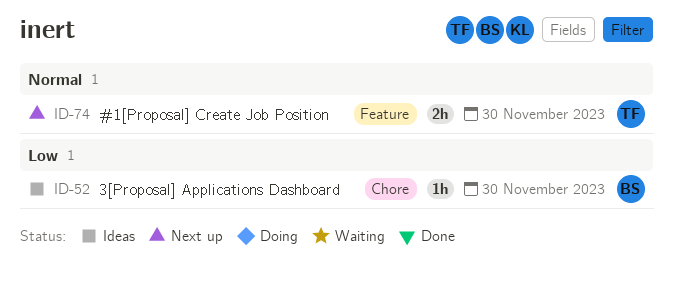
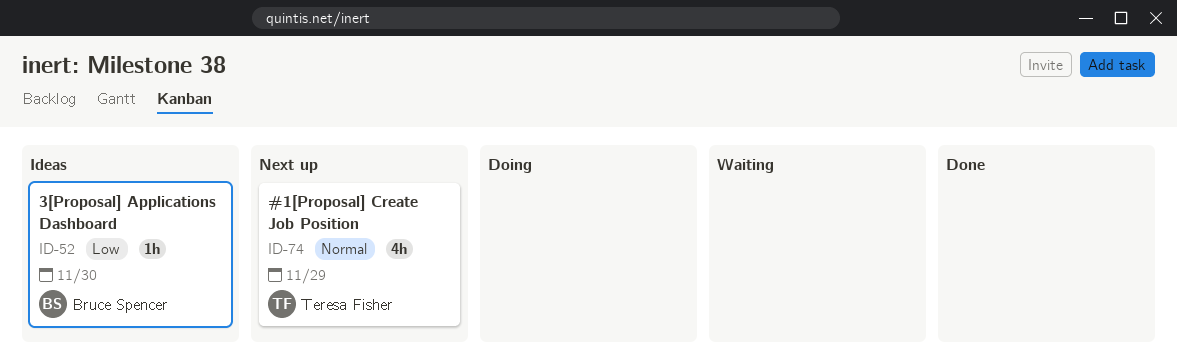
ID-74, estimate: 2h -> 4h
ID-74, due: Nov 30 -> Nov 29

